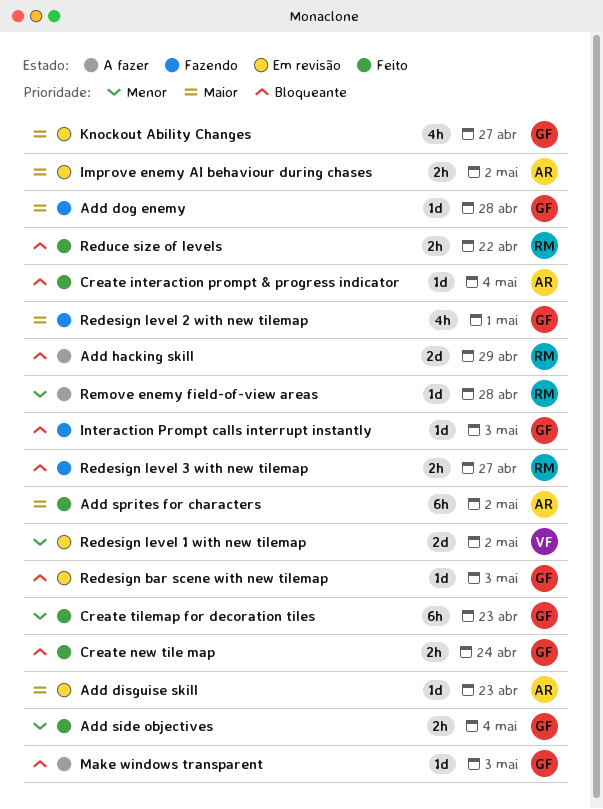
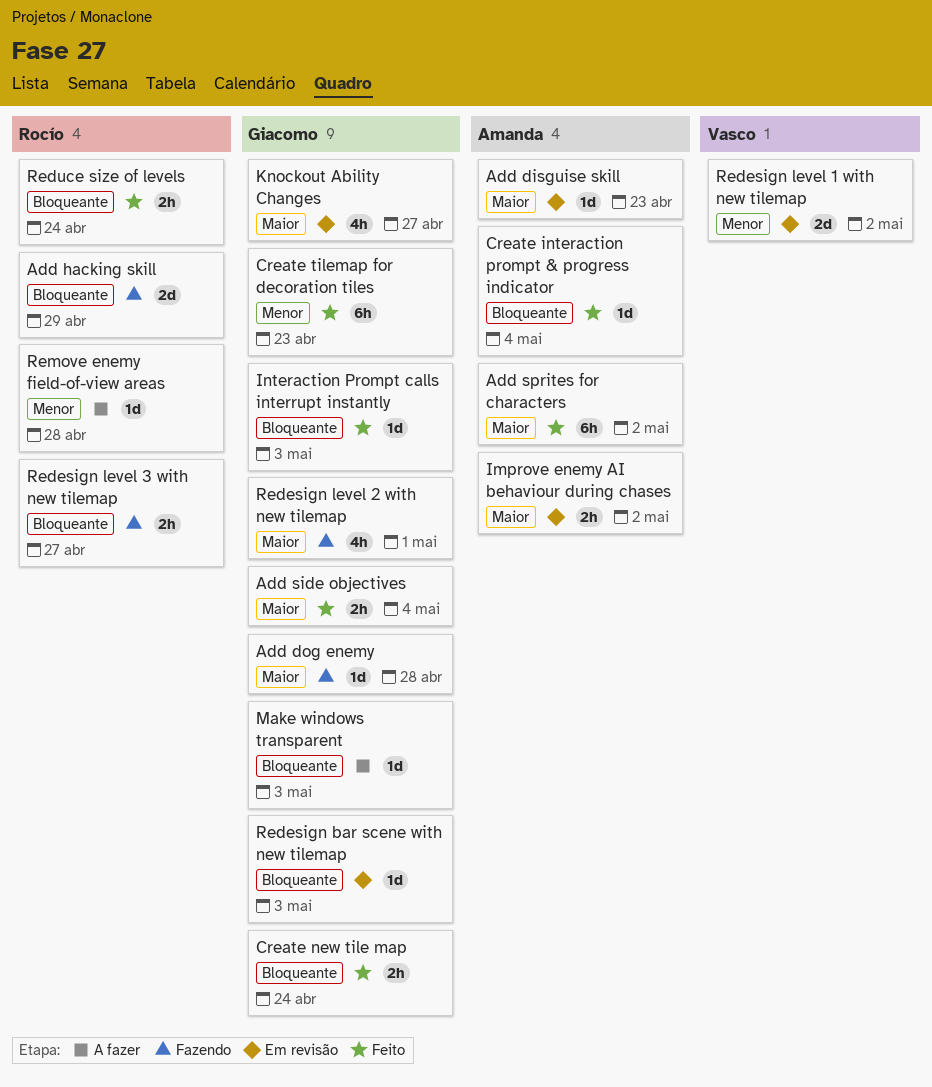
Add hacking skill, status: A fazer -> Fazendo
Add side objectives, priority: Menor -> Maior
Interaction Prompt calls interrupt instantly, status: Fazendo -> Feito
Reduce size of levels, due: Apr 22 -> Apr 24

